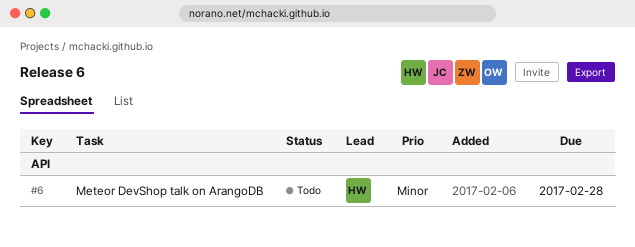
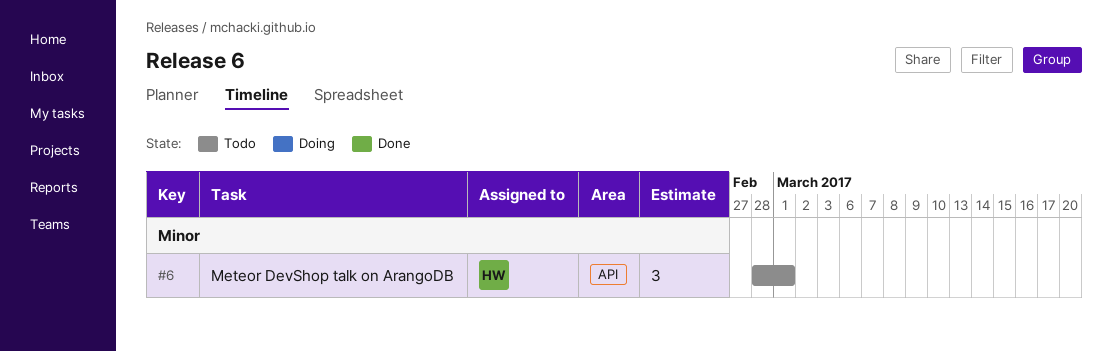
#6, due: Feb 28 -> Mar 1

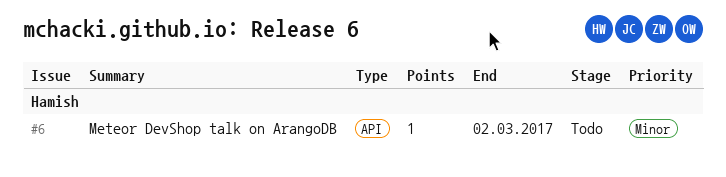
#6, estimate: 3 -> 1
#6, due: Mar 1 -> Mar 2

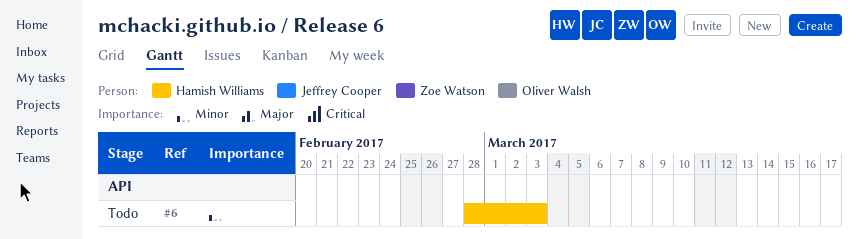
#6, due: Mar 2 -> Mar 3

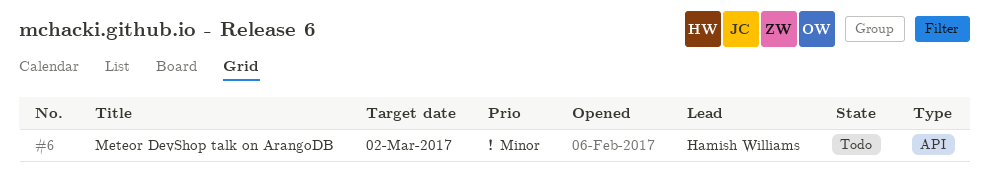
#6, due: Mar 3 -> Mar 2

